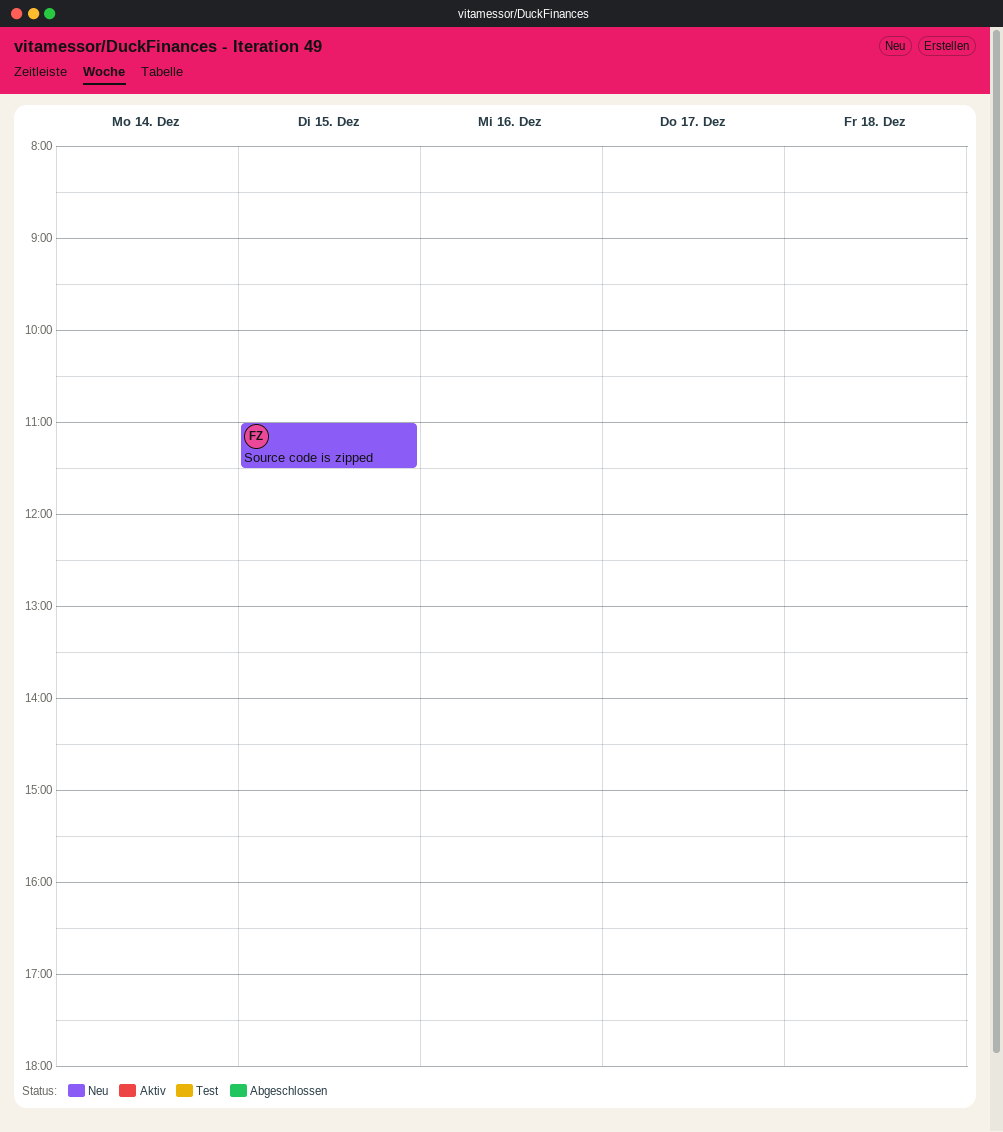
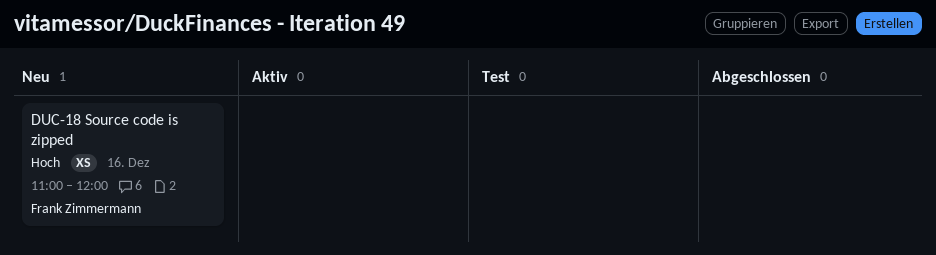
Source code is zipped, day: Dec 15 -> Dec 16
Source code is zipped, ends: 11:30 -> 12:00

